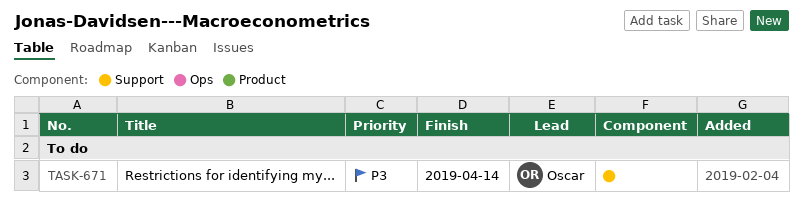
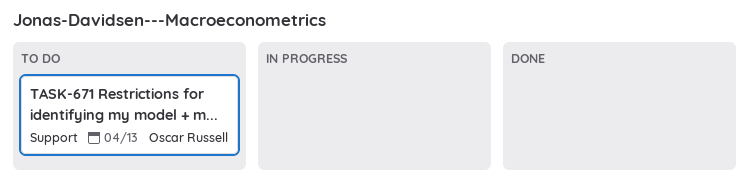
TASK-671, due: Apr 14 -> Apr 13

